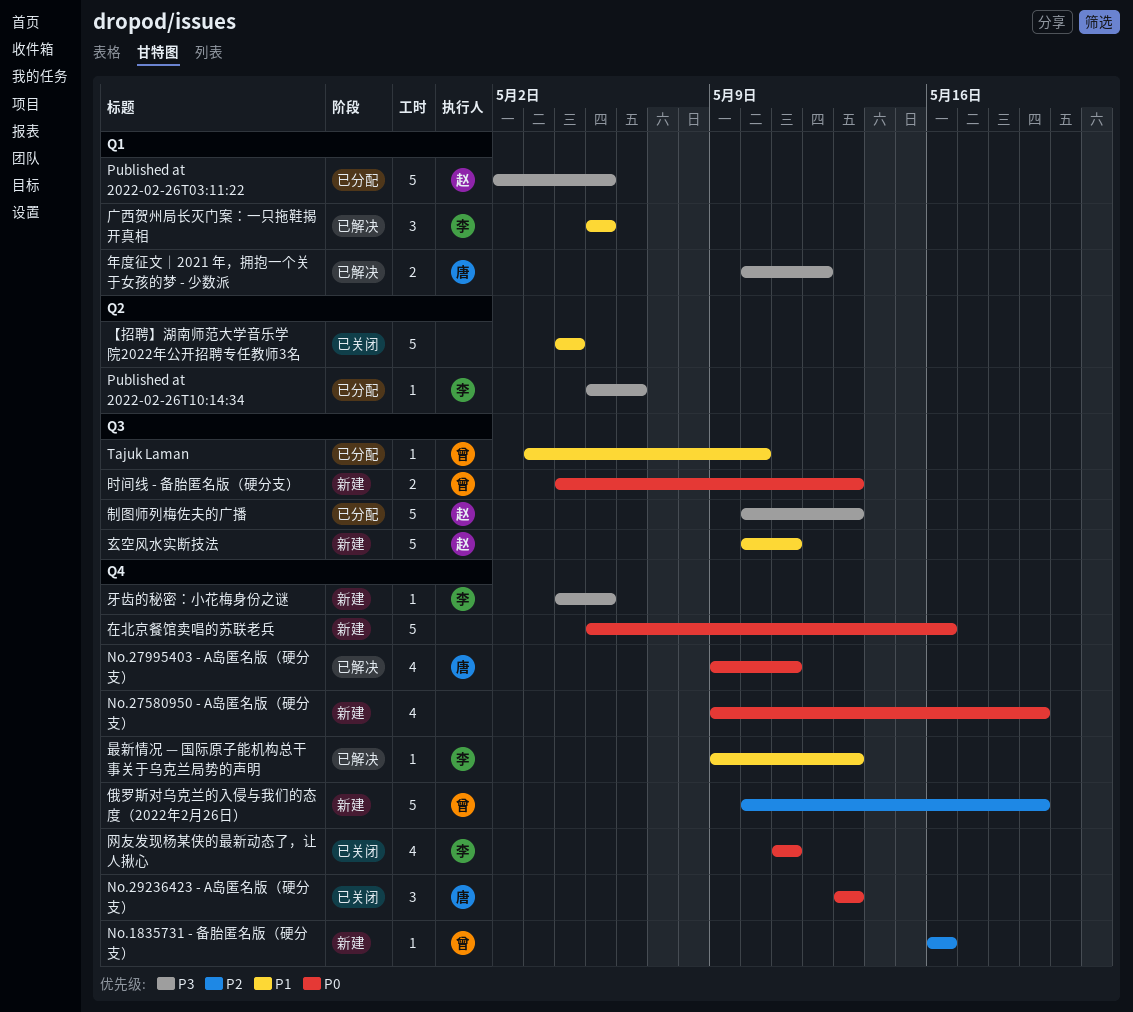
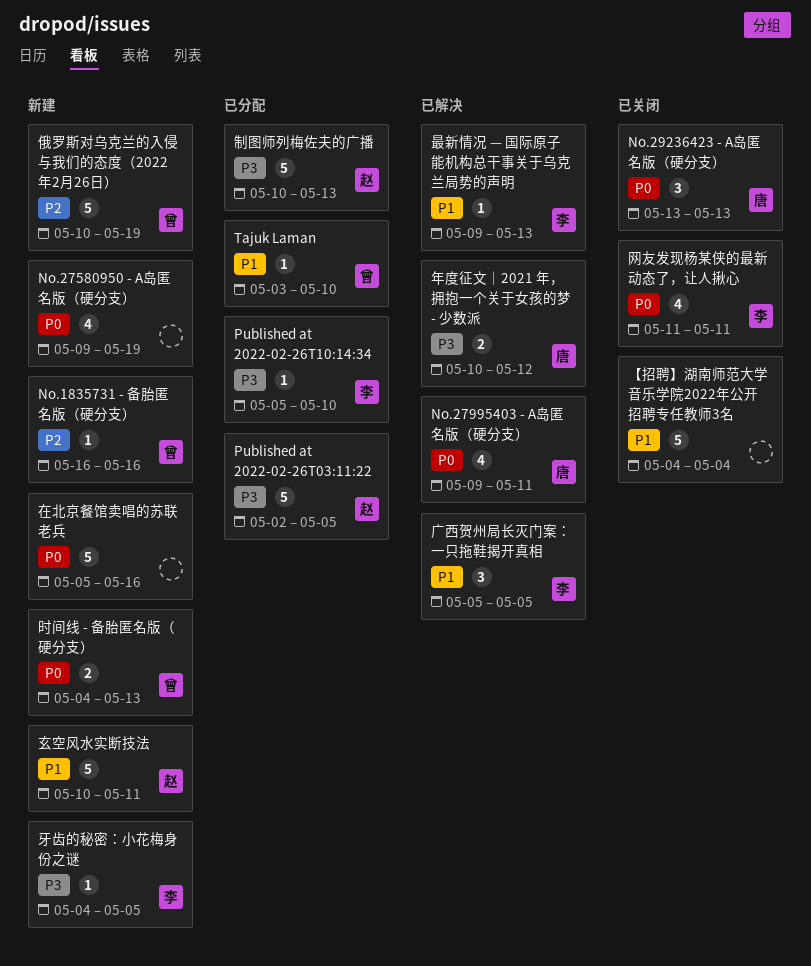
Published at 2022-02-26T10:14:34, due: May 6 -> May 10

